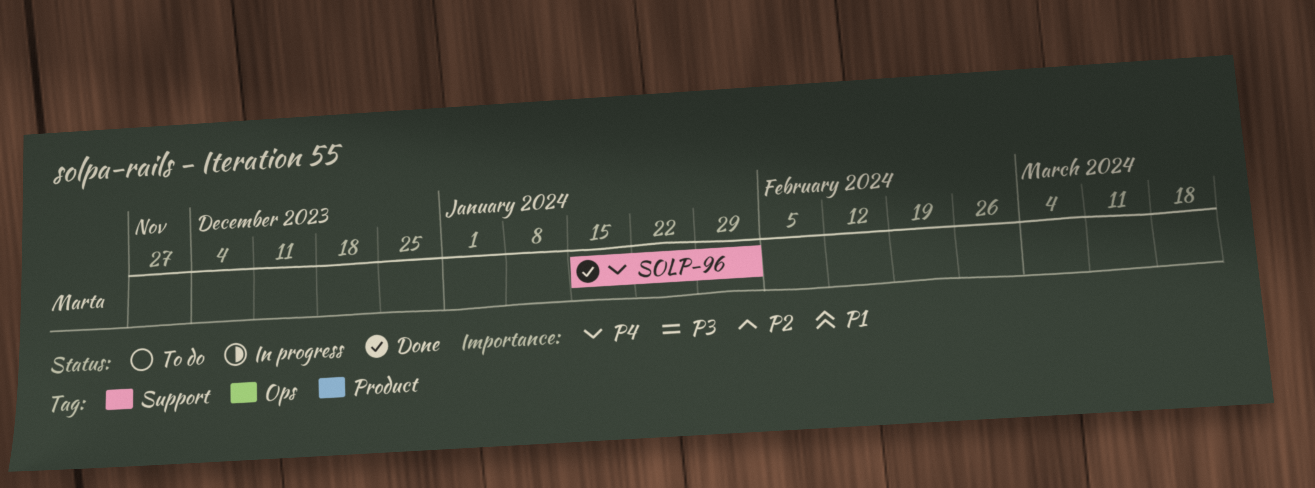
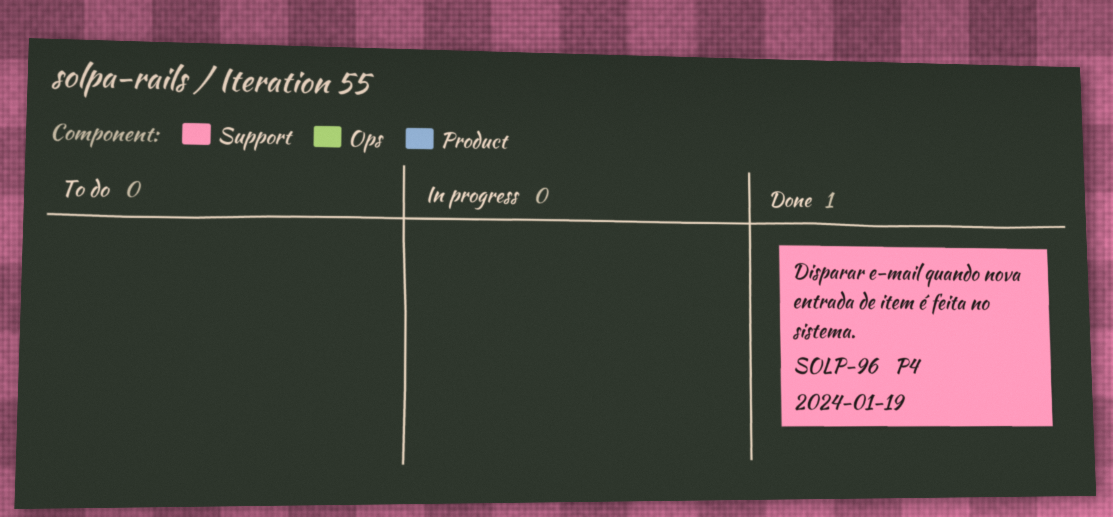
SOLP-96, due: Feb 2 -> Jan 19

